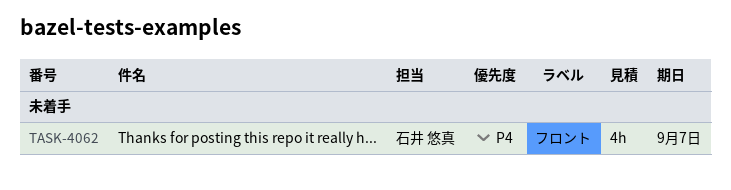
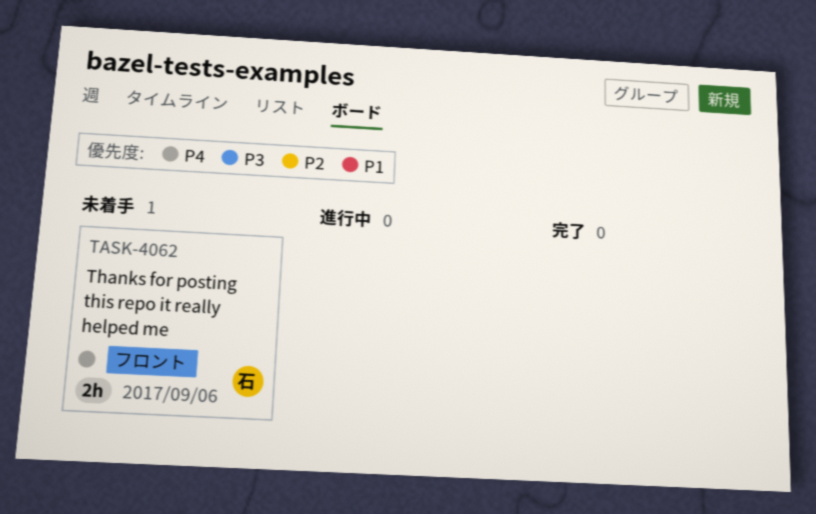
TASK-4062, estimate: 4h -> 2h
TASK-4062, due: Sep 7 -> Sep 6

